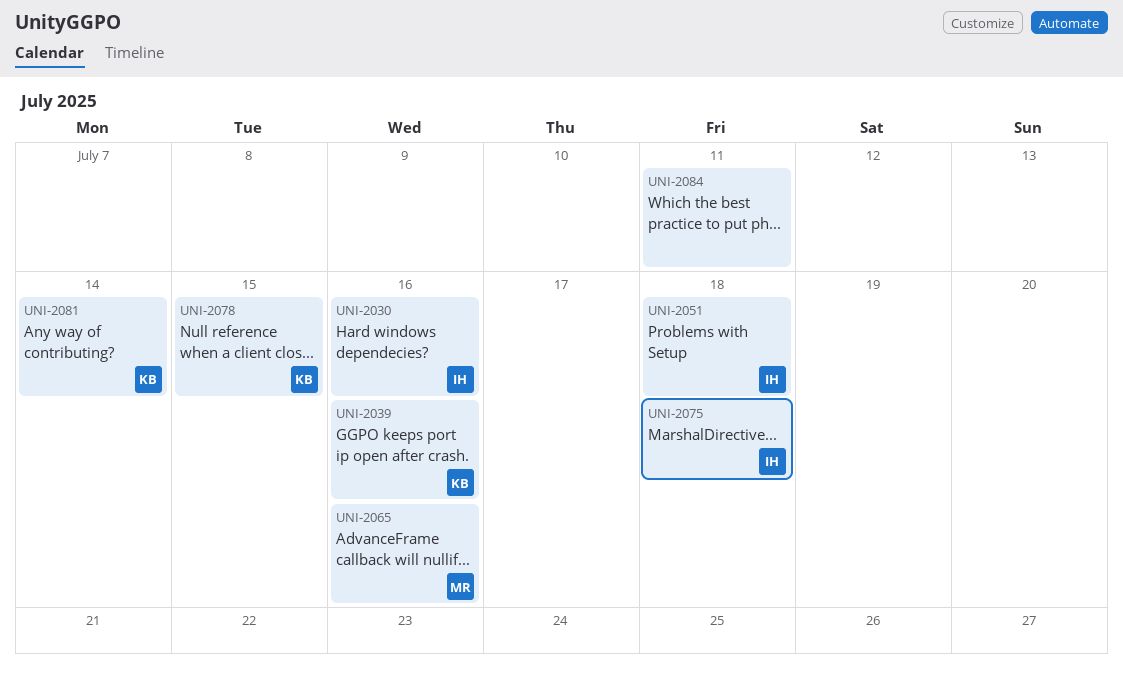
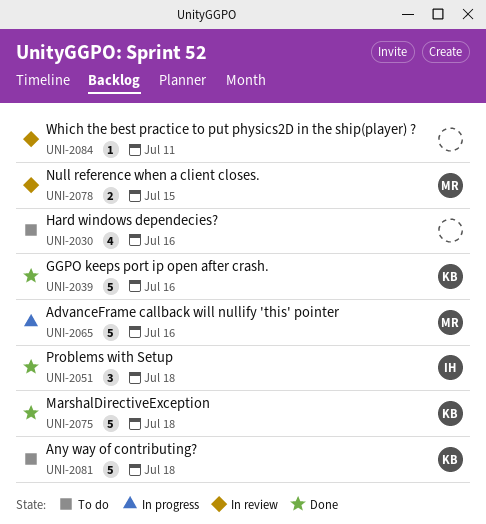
UNI-2030, owner: IH -> none
UNI-2075, owner: IH -> KB
UNI-2078, owner: KB -> MR
UNI-2081, due: Jul 14 -> Jul 18

